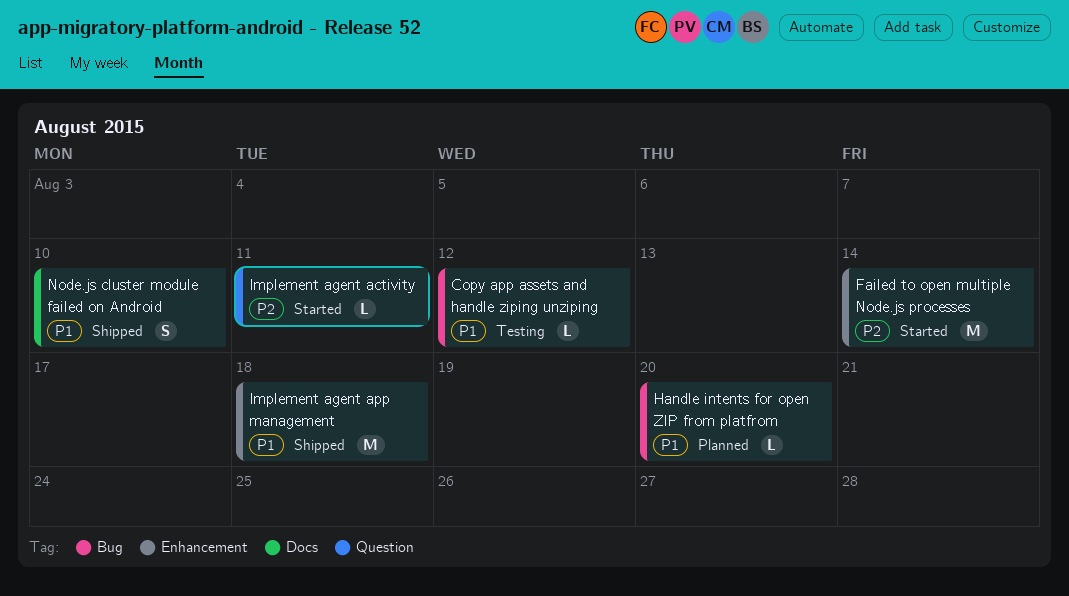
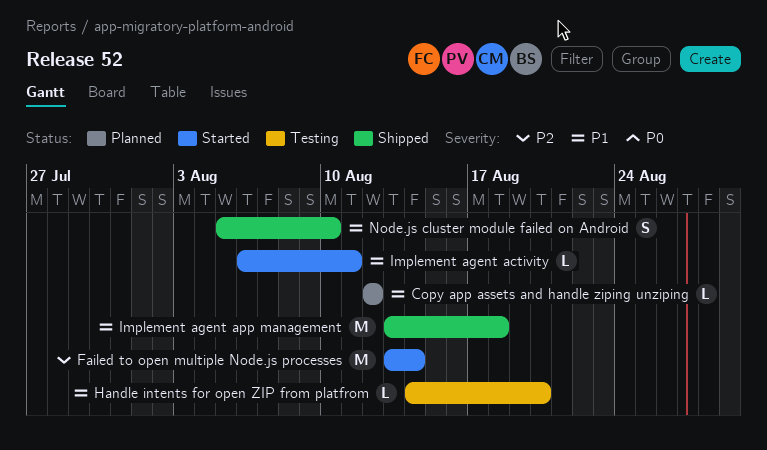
Copy app assets and handle ziping unziping, status: Testing -> Planned
Handle intents for open ZIP from platfrom, status: Planned -> Testing
Implement agent activity, priority: P2 -> P1

